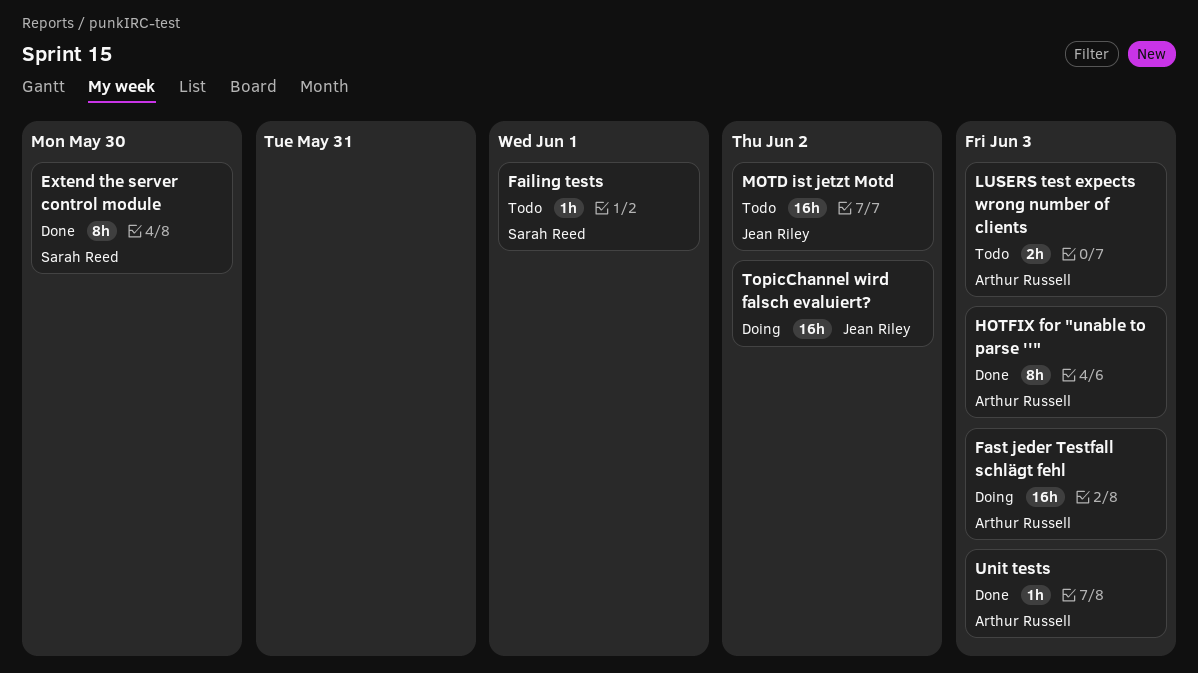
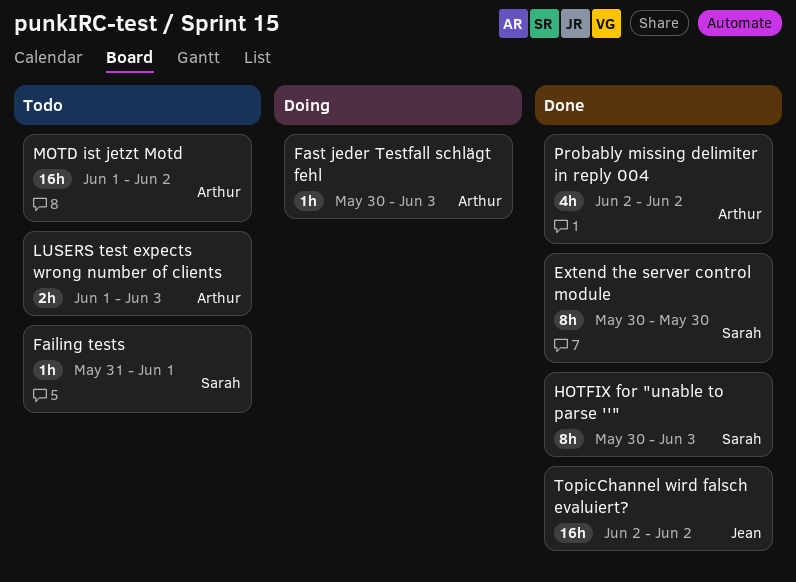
Fast jeder Testfall schlägt fehl, estimate: 16h -> 1h
HOTFIX for "unable to parse ''", owner: Arthur Russell -> Sarah Reed
MOTD ist jetzt Motd, owner: Jean Riley -> Arthur Russell
Probably missing delimiter in reply 004: none -> present
TopicChannel wird falsch evaluiert?, status: Doing -> Done
Unit tests: present -> none

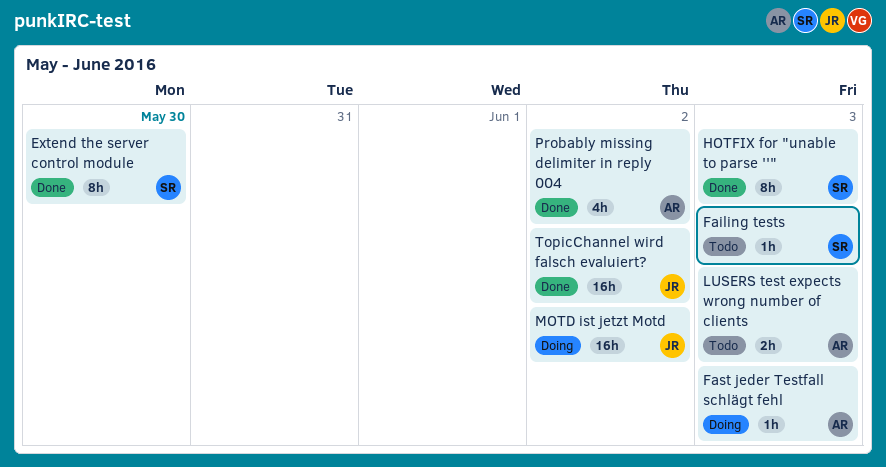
Failing tests, due: Jun 1 -> Jun 3
MOTD ist jetzt Motd, status: Todo -> Doing
MOTD ist jetzt Motd, owner: Arthur -> Jean

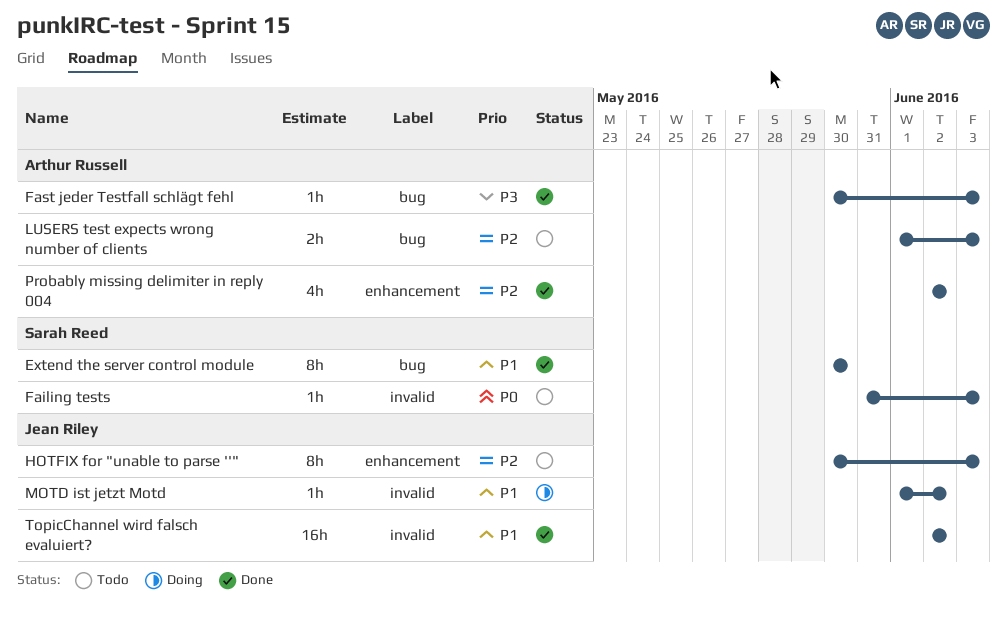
Fast jeder Testfall schlägt fehl, status: Doing -> Done
HOTFIX for "unable to parse ''", status: Done -> Todo
HOTFIX for "unable to parse ''", owner: Sarah Reed -> Jean Riley
MOTD ist jetzt Motd, estimate: 16h -> 1h

